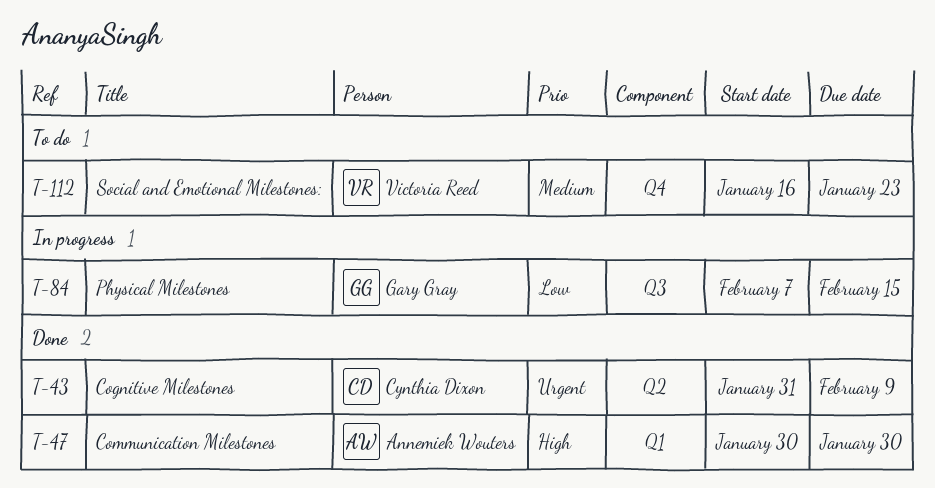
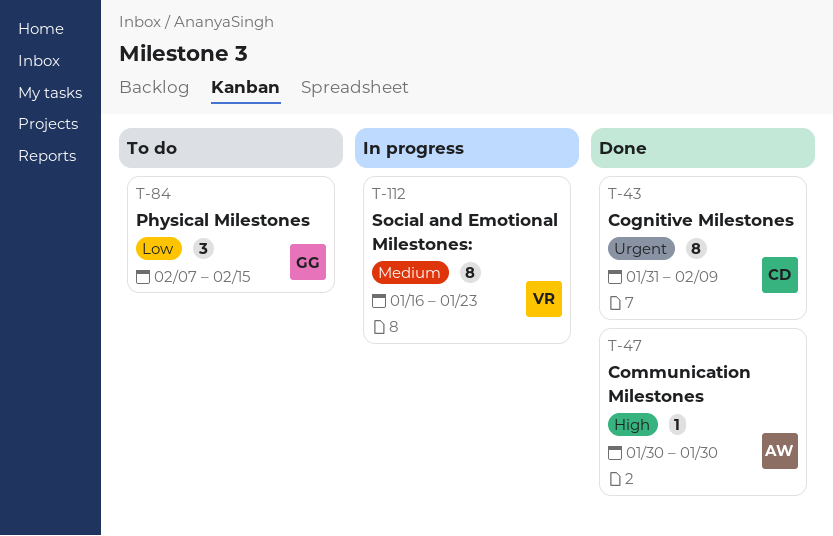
T-84, status: In progress -> To do
T-112, status: To do -> In progress

